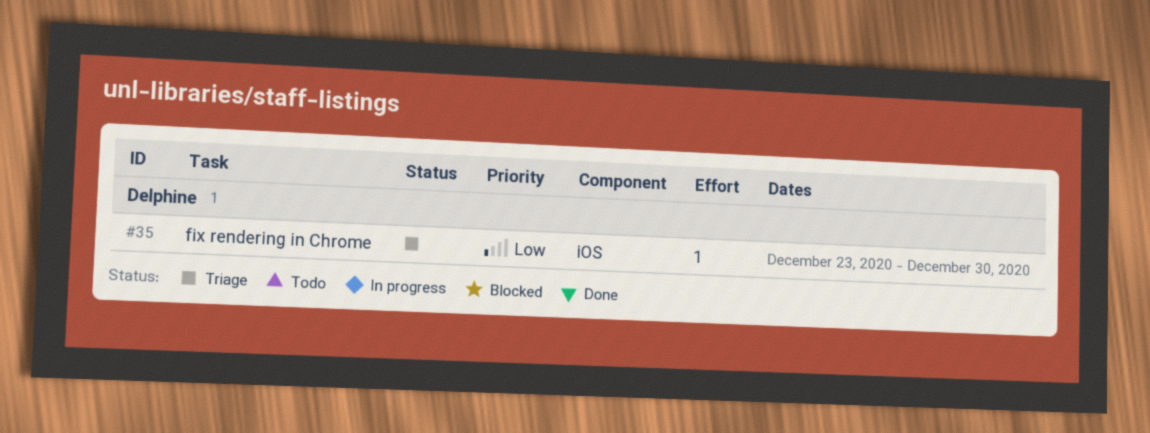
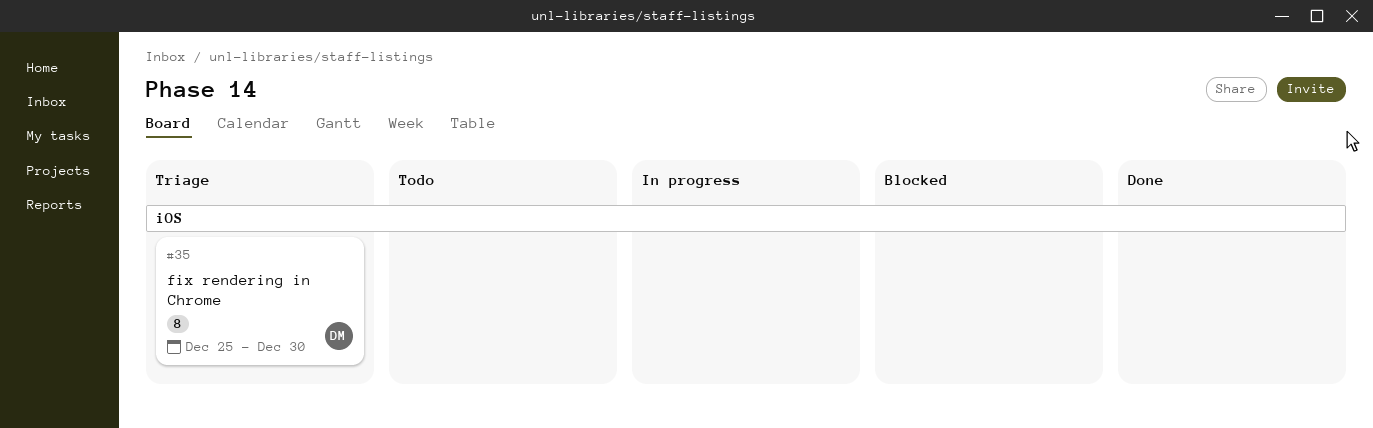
#35, estimate: 1 -> 8
#35, start: Dec 23 -> Dec 25

